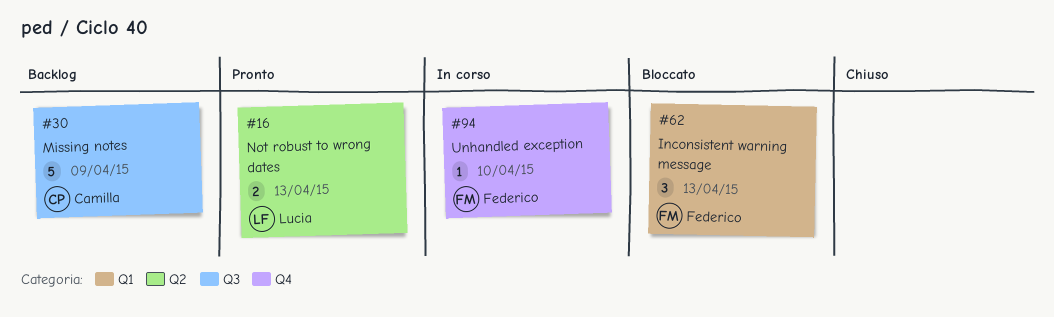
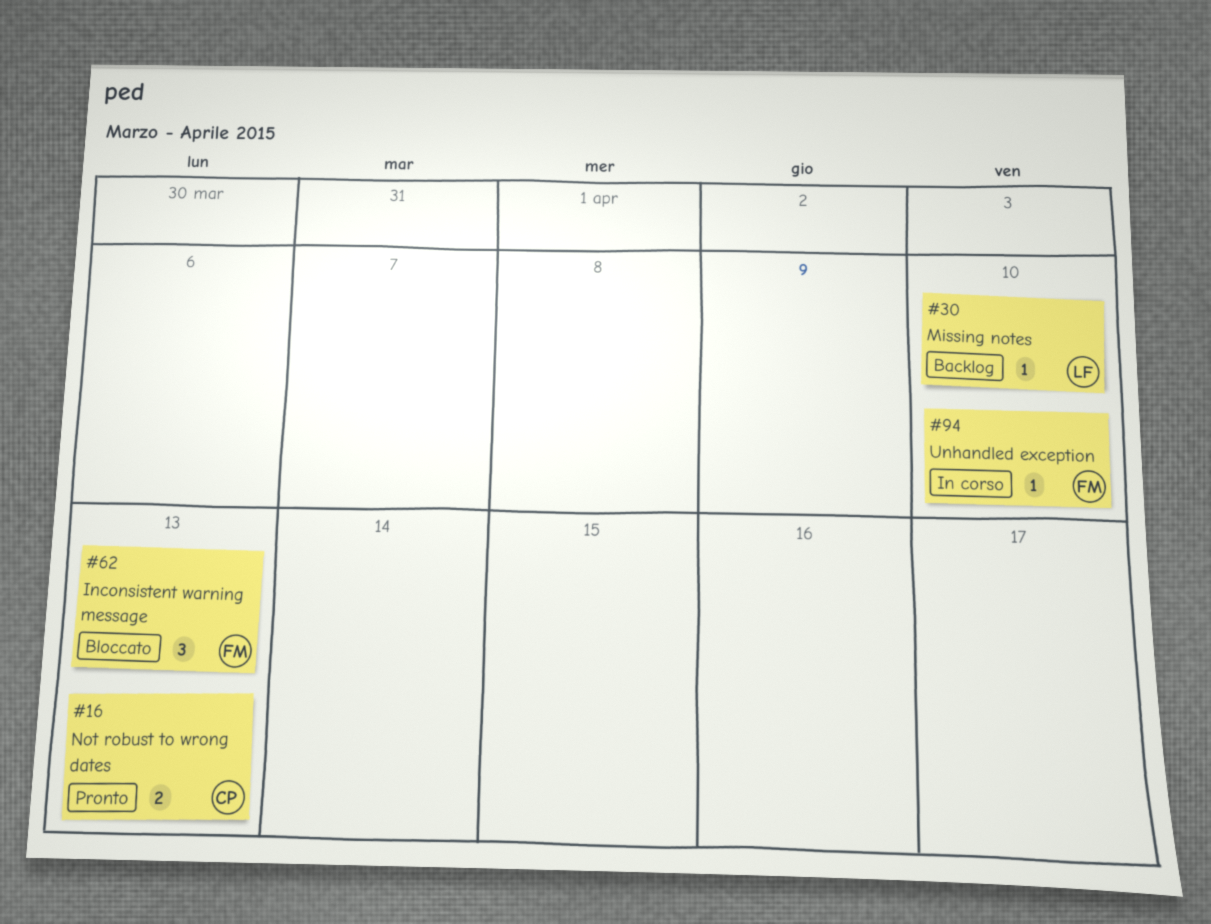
#16, owner: Lucia -> Camilla
#30, owner: Camilla -> Lucia
#30, estimate: 5 -> 1
#30, due: Apr 9 -> Apr 10

